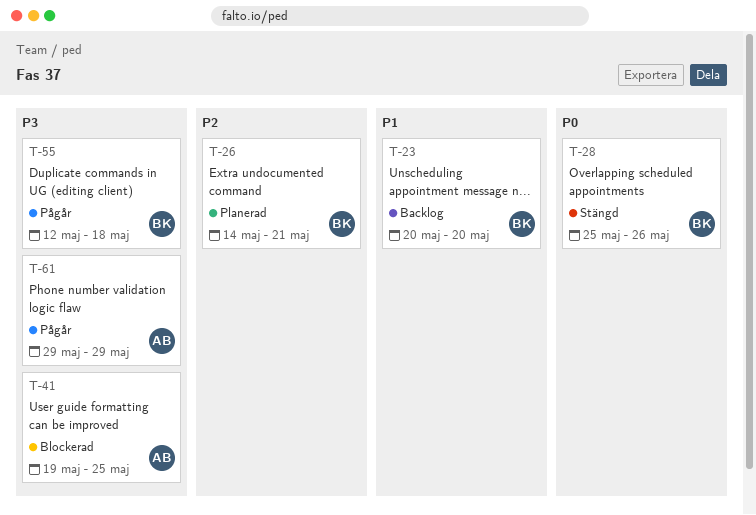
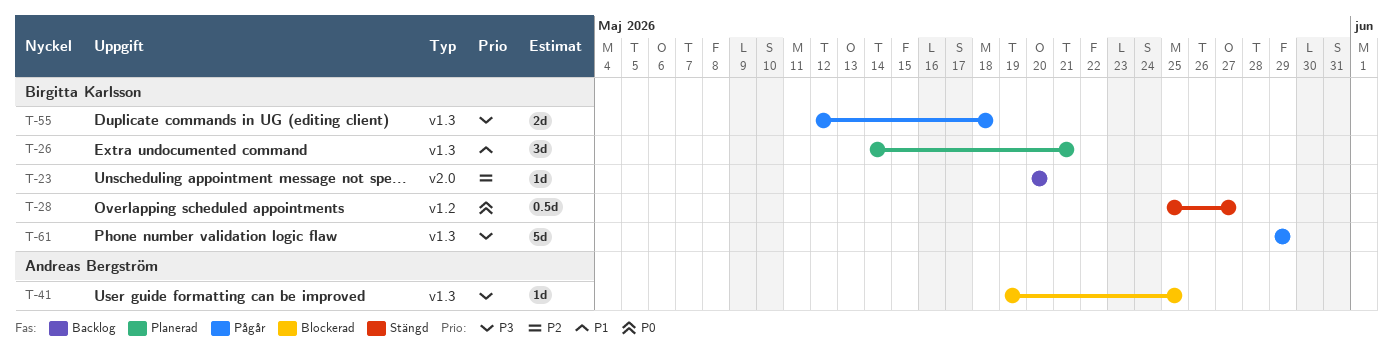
T-23, priority: P1 -> P2
T-26, priority: P2 -> P1
T-28, due: May 26 -> May 27
T-61, owner: Andreas Bergström -> Birgitta Karlsson

